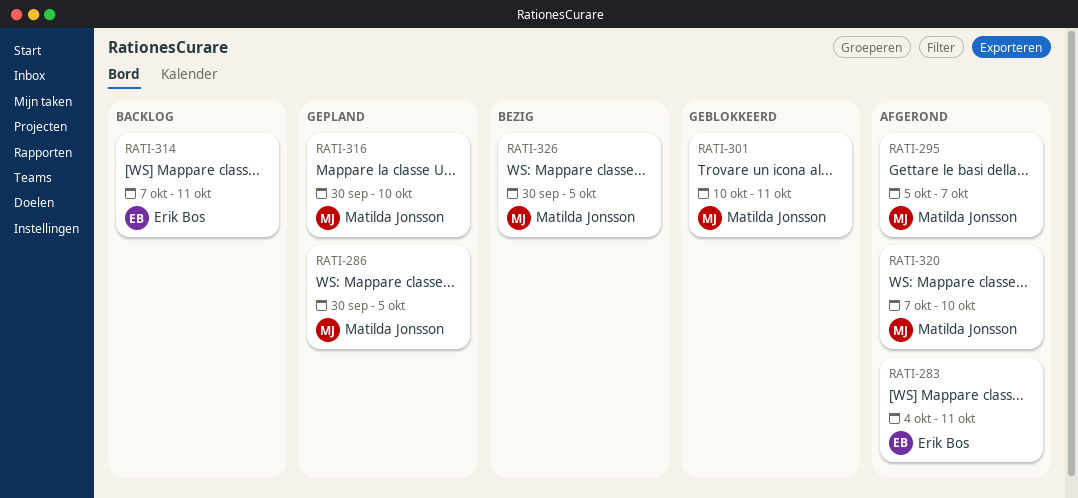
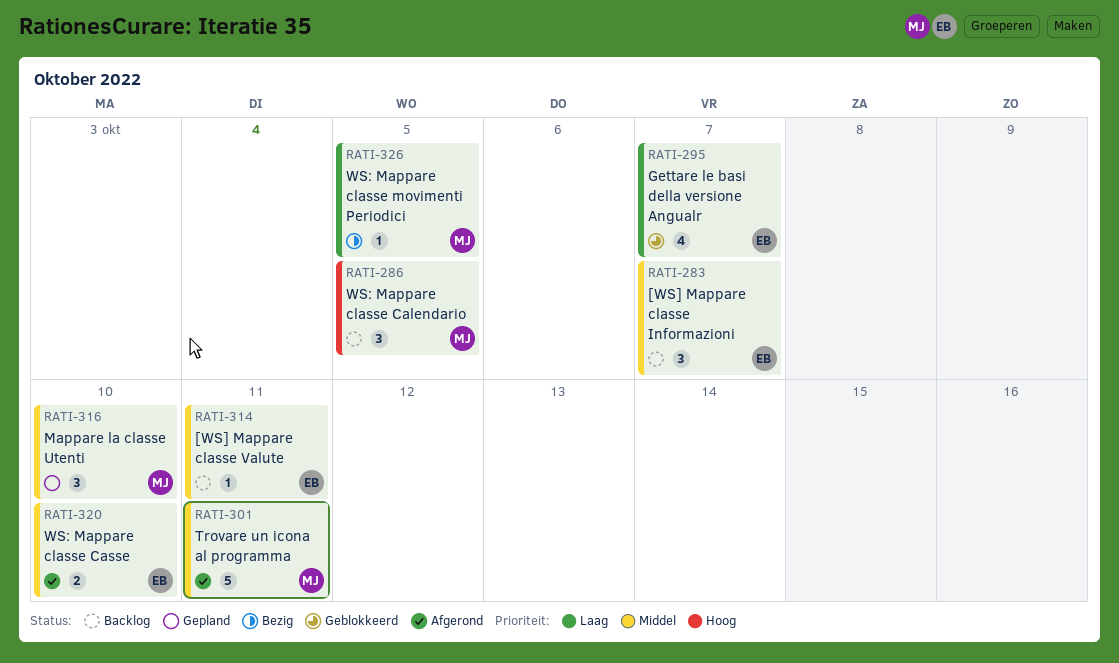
RATI-283, status: Afgerond -> Backlog
RATI-283, due: Oct 11 -> Oct 7
RATI-286, status: Gepland -> Backlog
RATI-295, status: Afgerond -> Geblokkeerd
RATI-295, owner: Matilda Jonsson -> Erik Bos
RATI-301, status: Geblokkeerd -> Afgerond
RATI-320, owner: Matilda Jonsson -> Erik Bos

